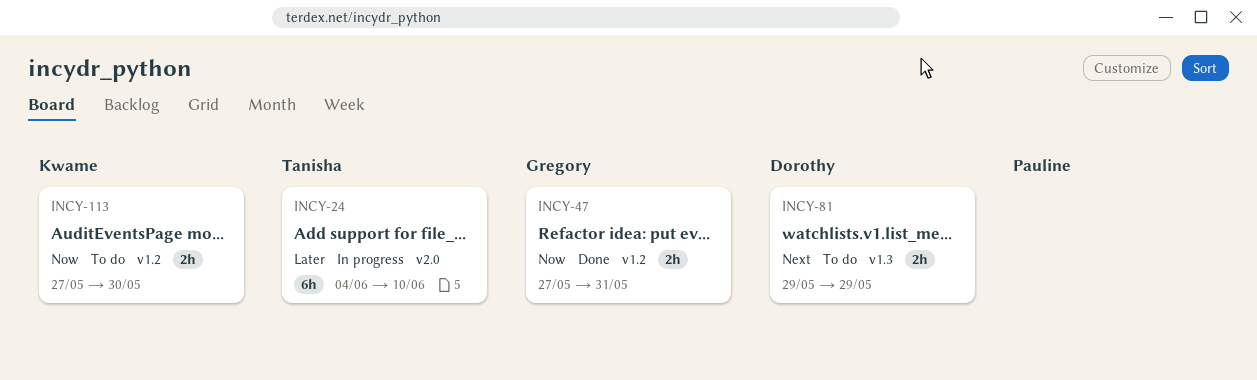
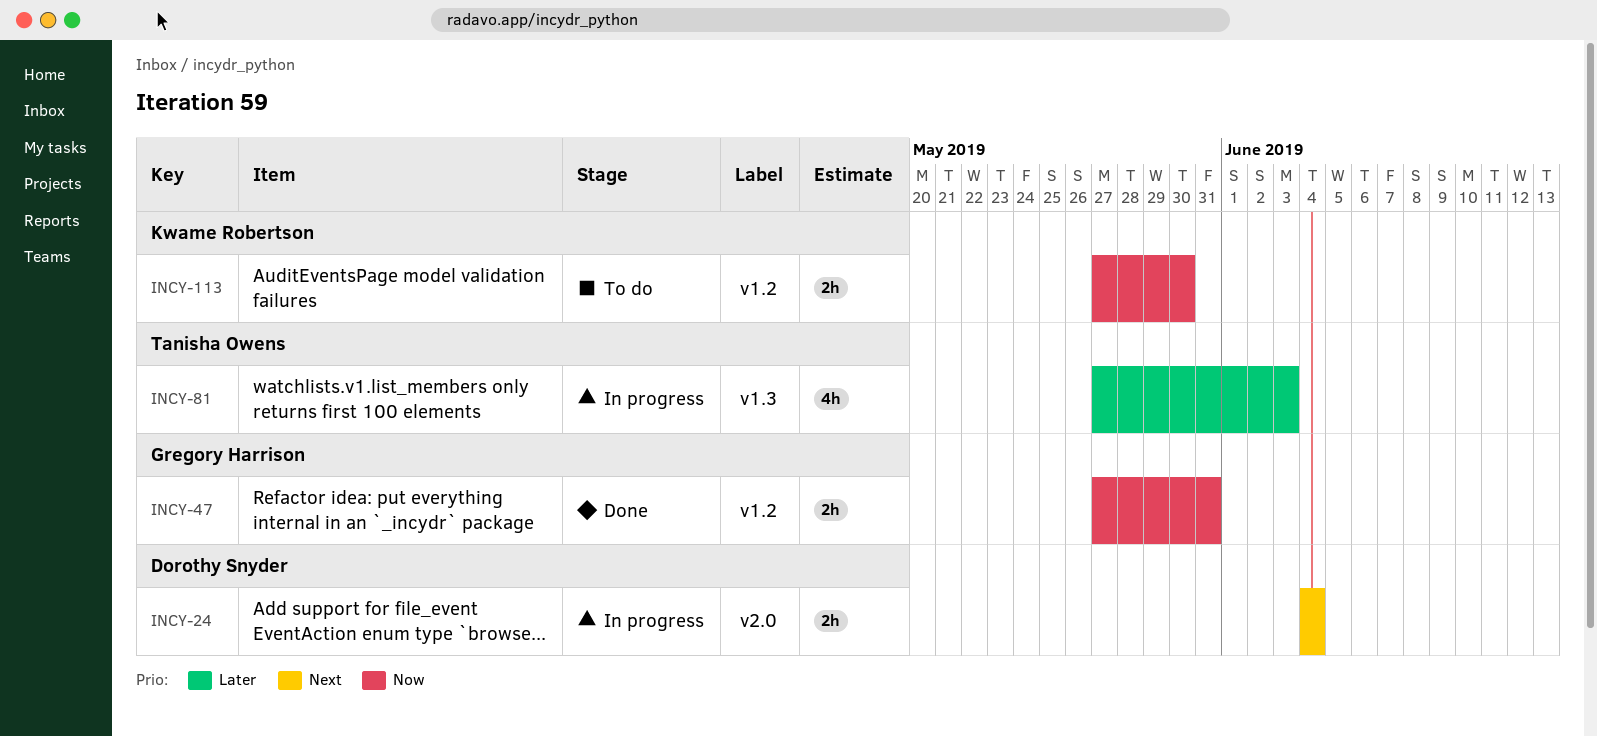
INCY-24, owner: Tanisha Owens -> Dorothy Snyder
INCY-24, priority: Later -> Next
INCY-24, estimate: 6h -> 2h
INCY-24, due: Jun 10 -> Jun 4
INCY-81, status: To do -> In progress
INCY-81, owner: Dorothy Snyder -> Tanisha Owens
INCY-81, priority: Next -> Later
INCY-81, estimate: 2h -> 4h
INCY-81, start: May 29 -> May 27
INCY-81, due: May 29 -> Jun 3

